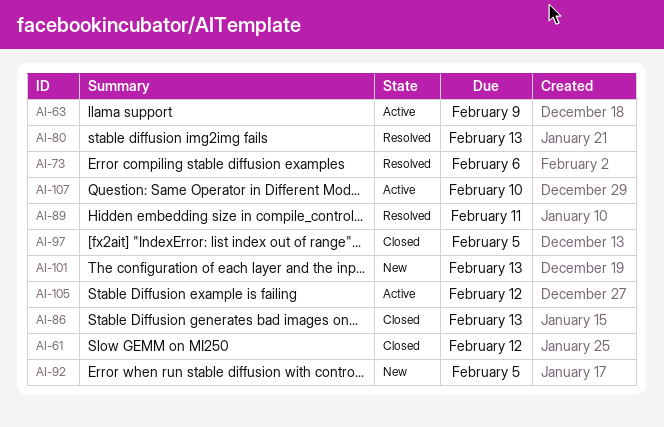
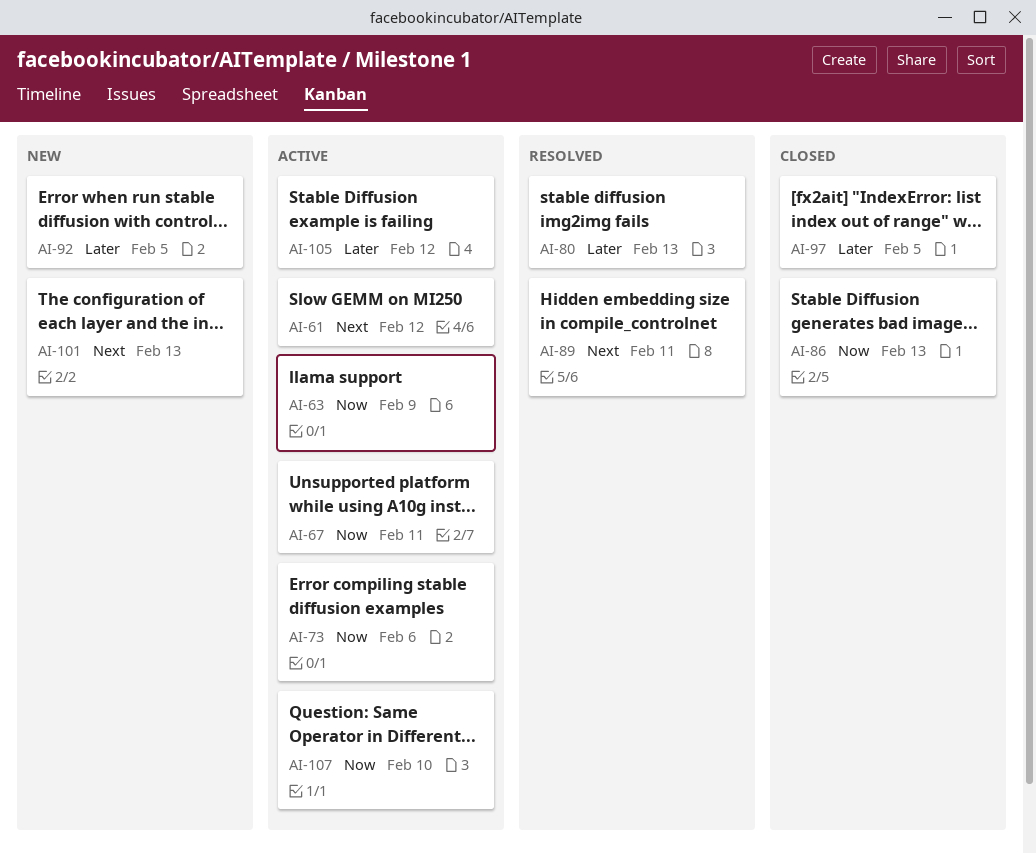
AI-61, status: Closed -> Active
AI-67: none -> present
AI-73, status: Resolved -> Active

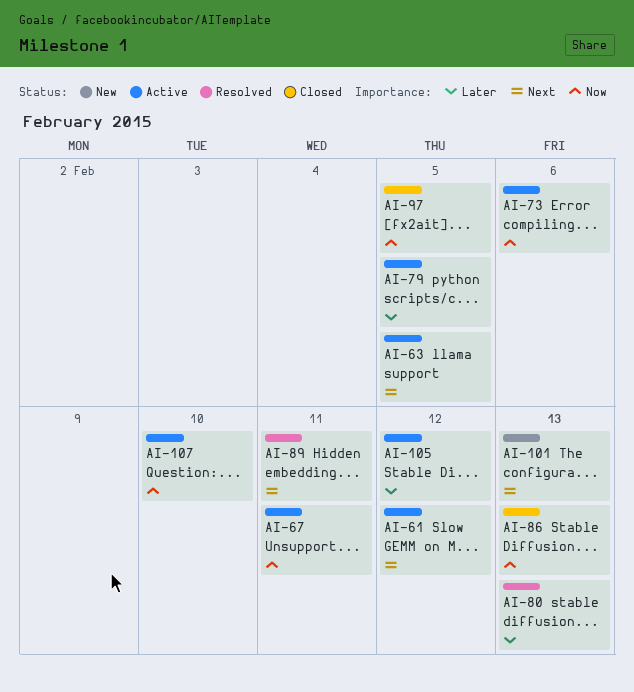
AI-63, priority: Now -> Next
AI-63, due: Feb 9 -> Feb 5
AI-79: none -> present
AI-92: present -> none
AI-97, priority: Later -> Now

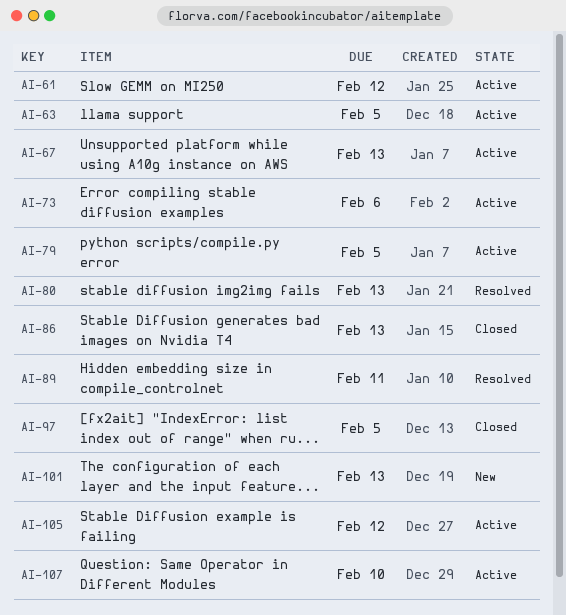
AI-67, due: Feb 11 -> Feb 13

